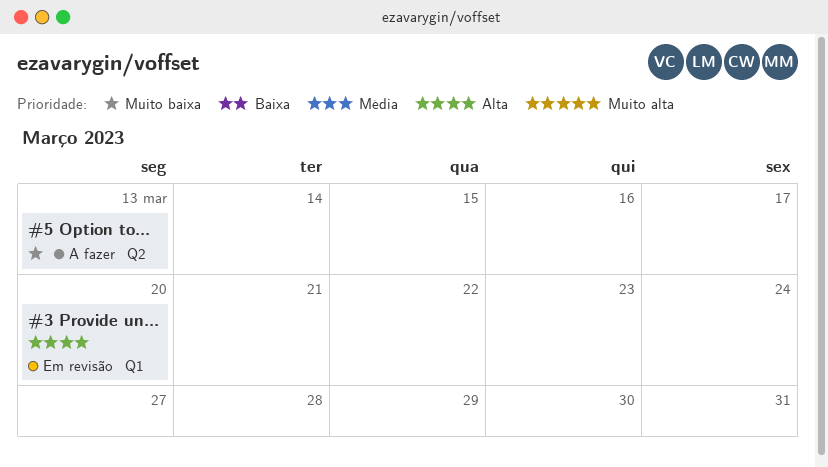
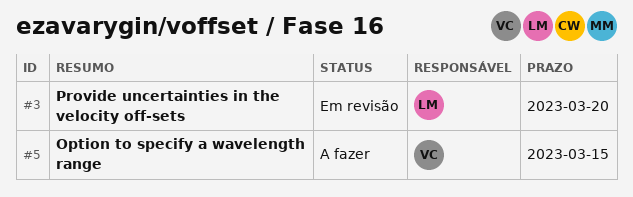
#5, due: Mar 13 -> Mar 15

